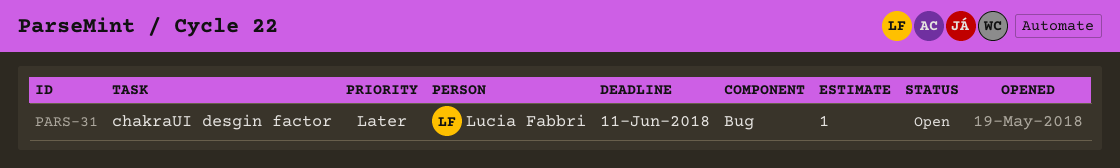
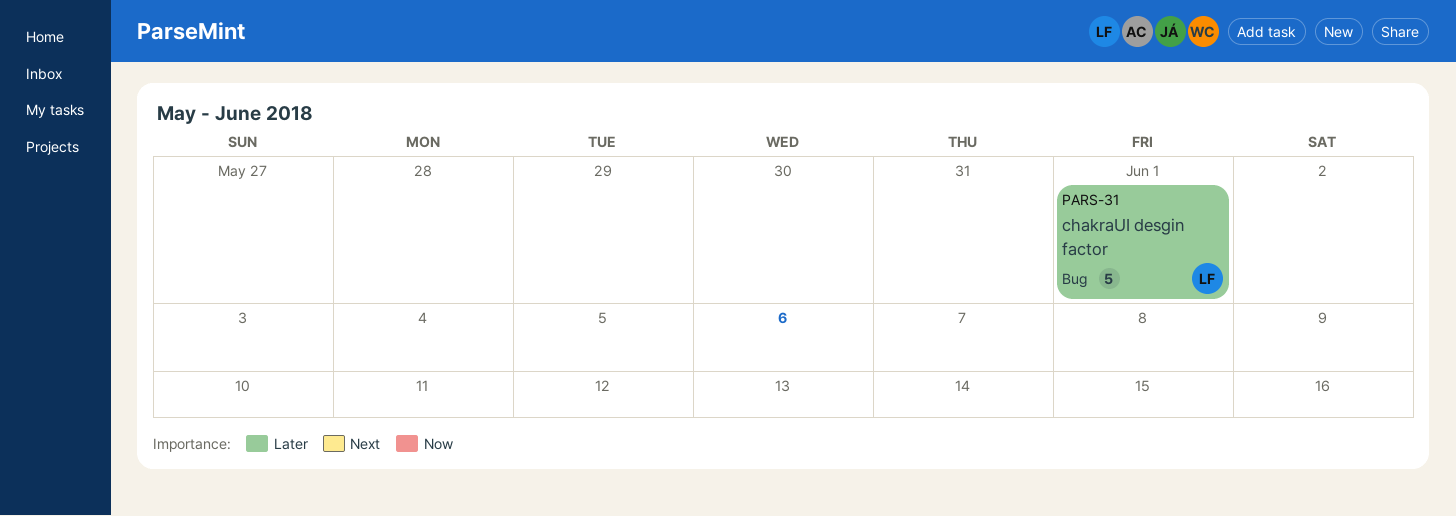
PARS-31, estimate: 1 -> 5
PARS-31, due: Jun 11 -> Jun 1

